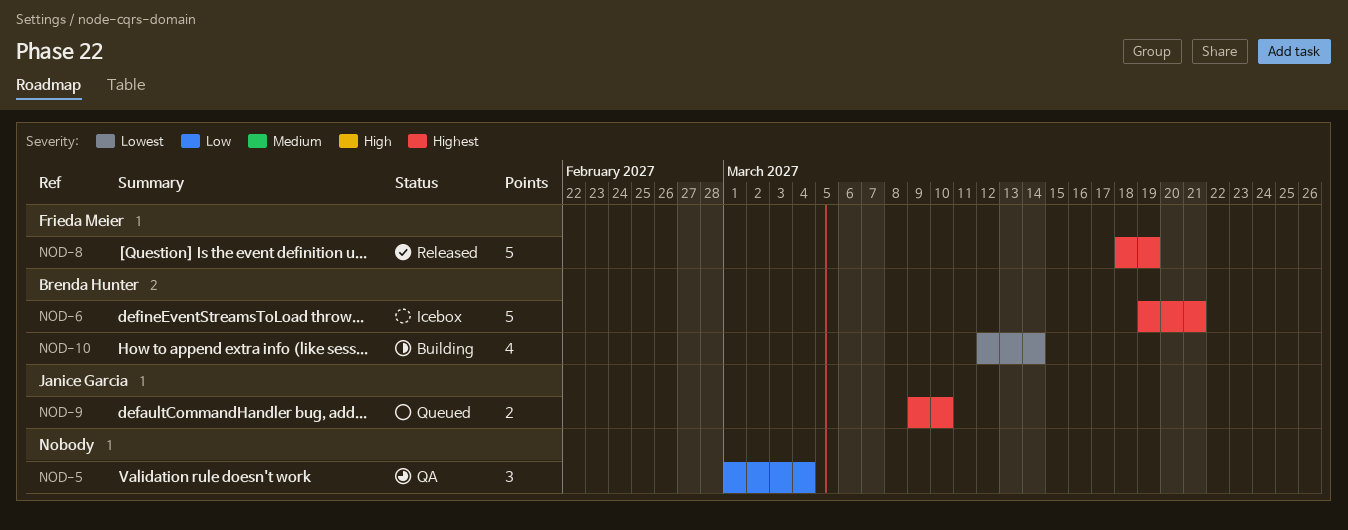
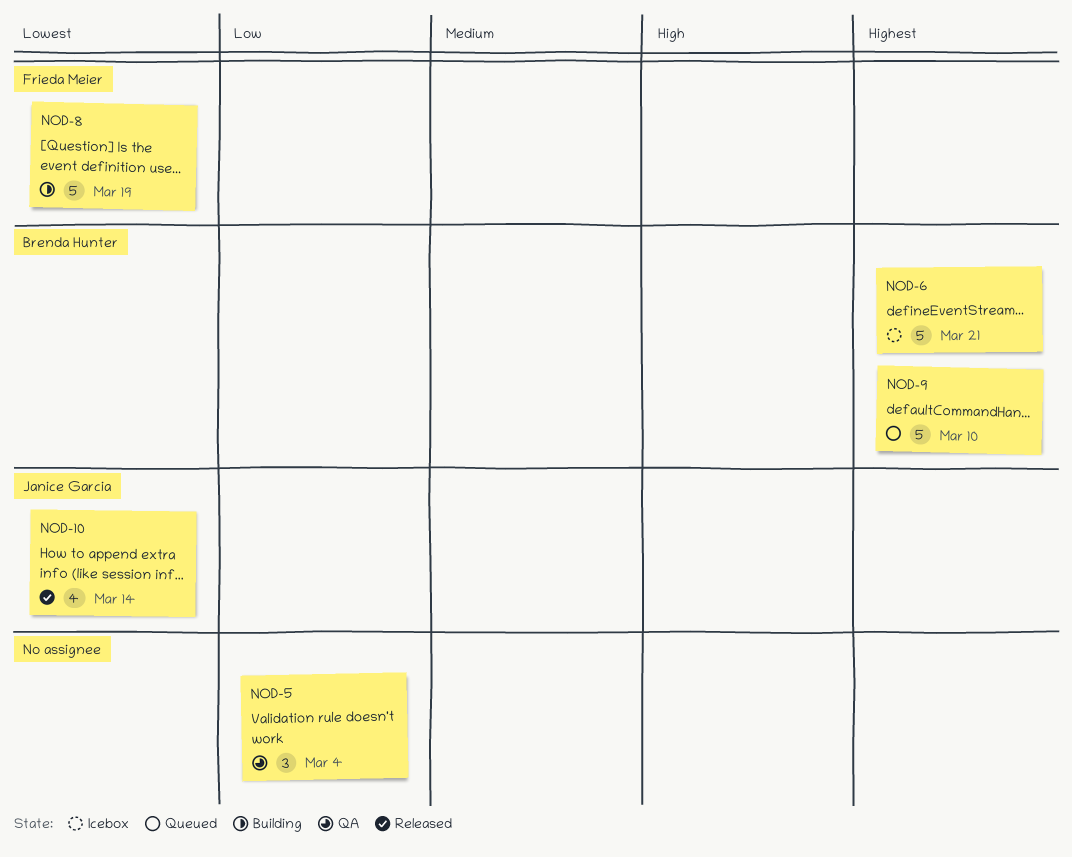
NOD-8, status: Released -> Building
NOD-8, priority: Highest -> Lowest
NOD-9, owner: Janice Garcia -> Brenda Hunter
NOD-9, estimate: 2 -> 5
NOD-10, status: Building -> Released
NOD-10, owner: Brenda Hunter -> Janice Garcia

